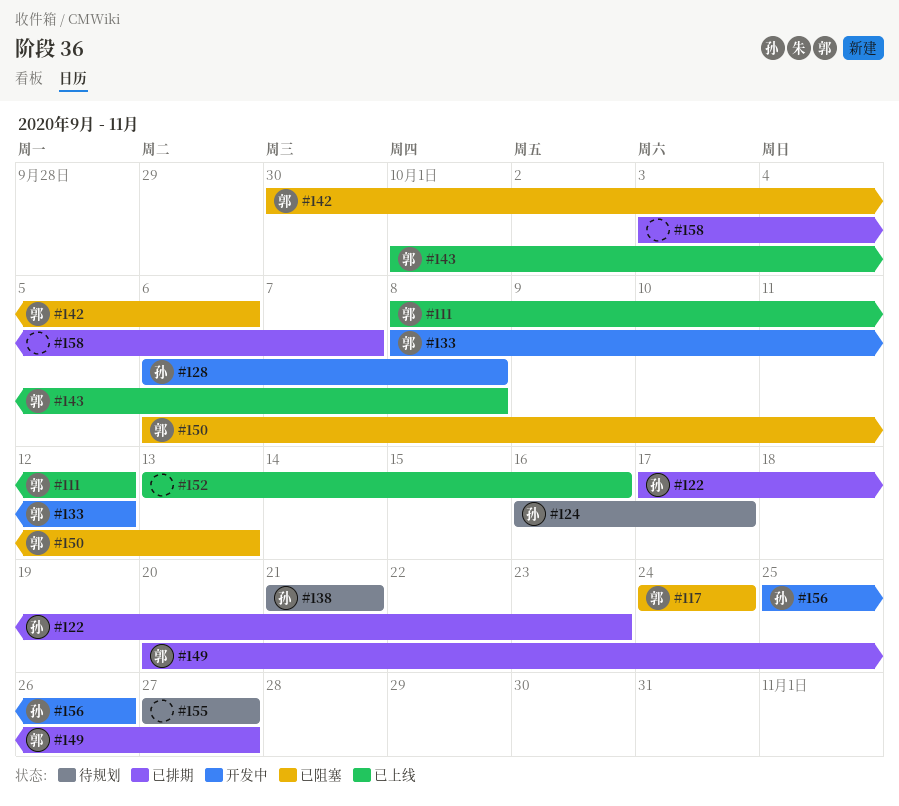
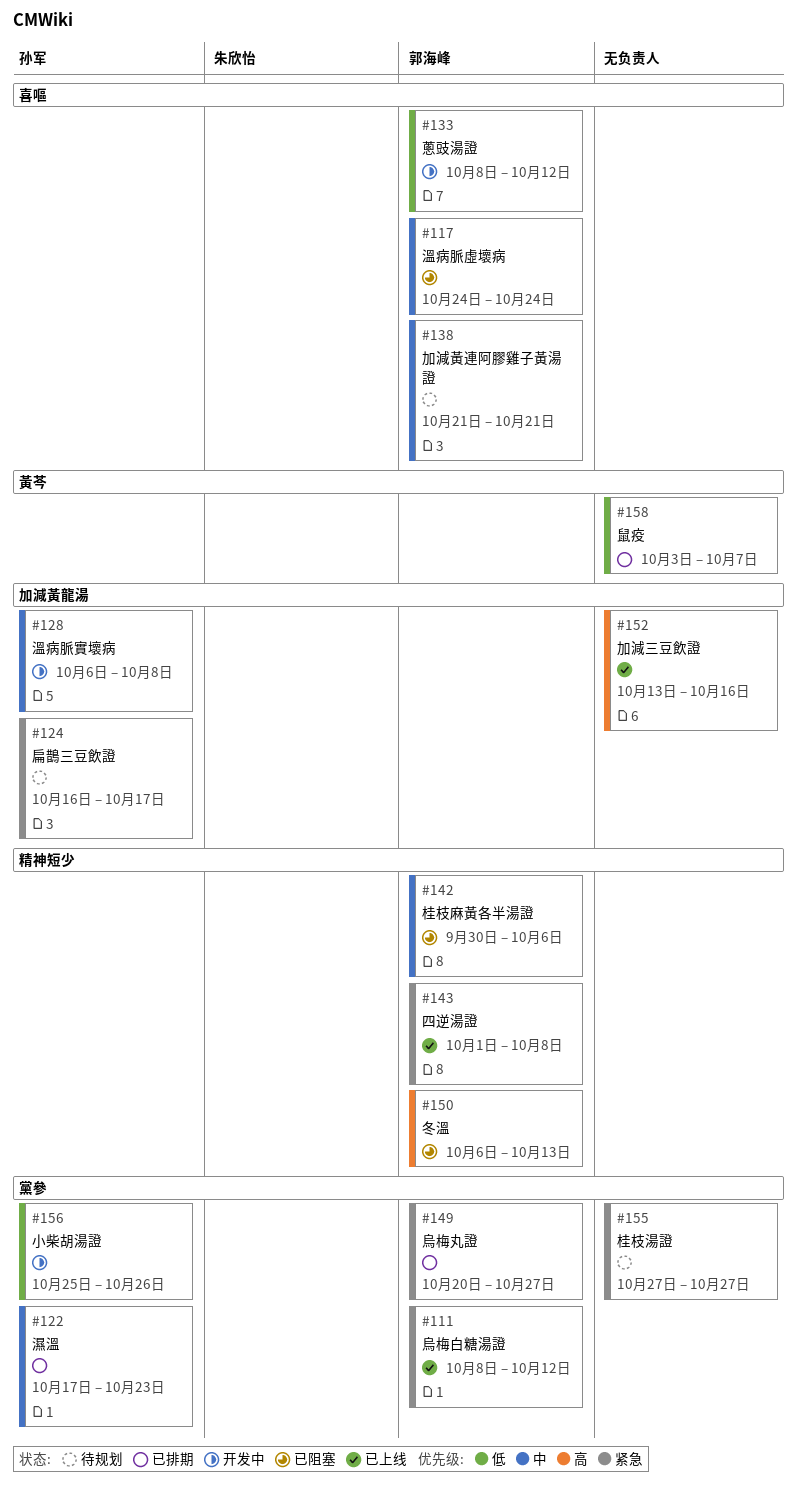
#138, owner: 孙军 -> 郭海峰

